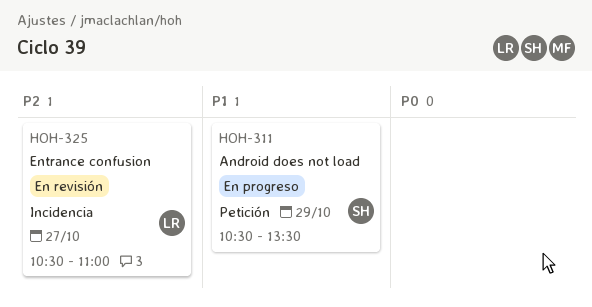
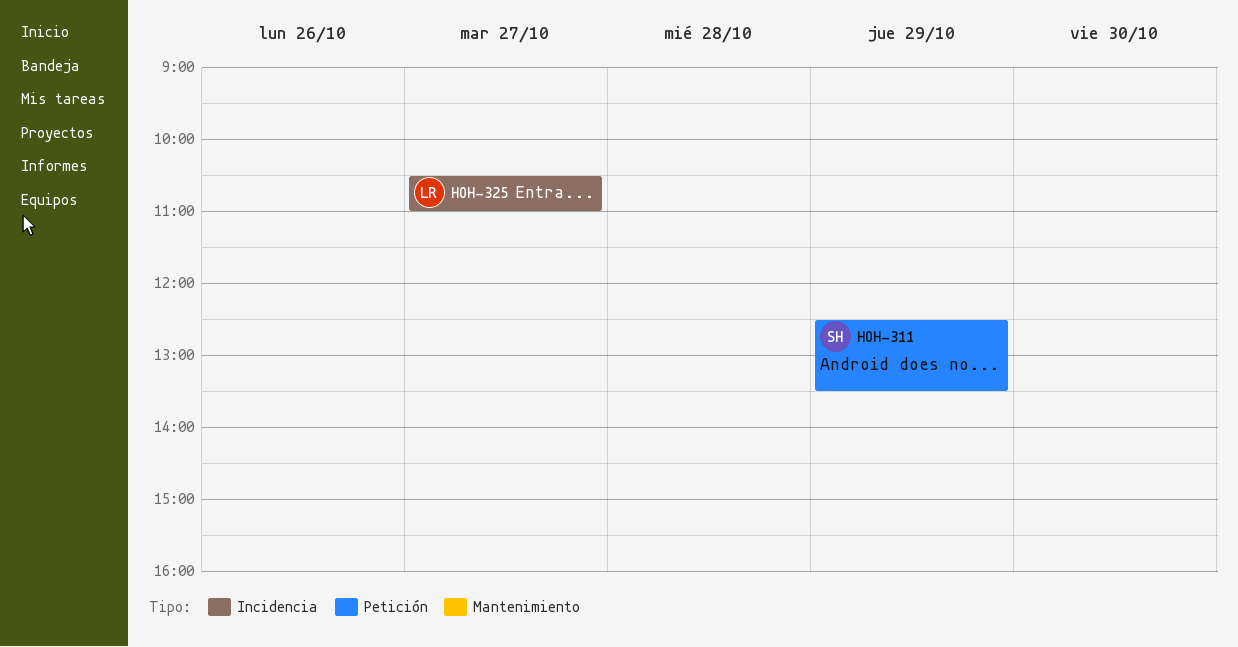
HOH-311, begins: 10:30 -> 12:30

